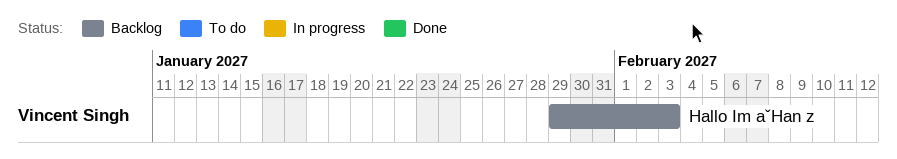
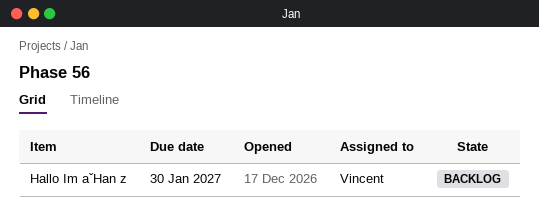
Hallo Im aˇHan z, due: Feb 3 -> Jan 30

